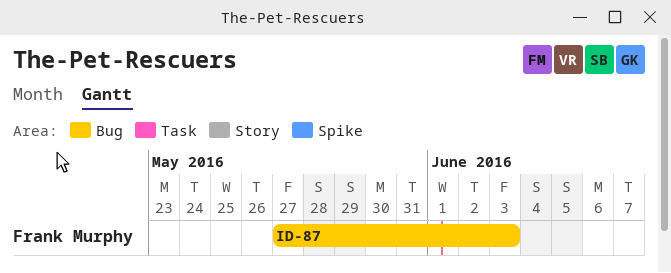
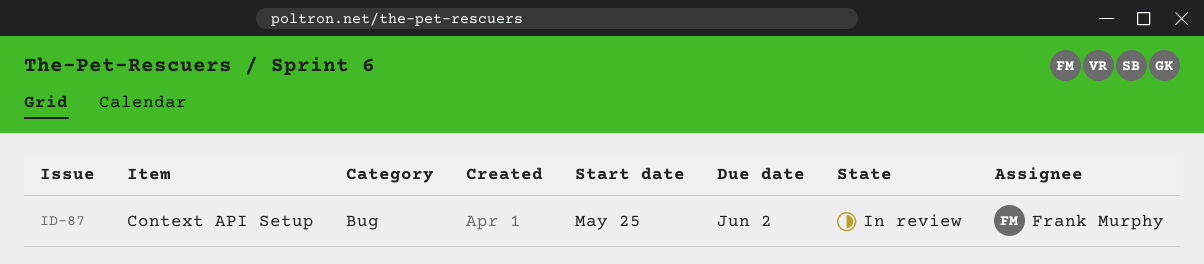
ID-87, start: May 27 -> May 25
ID-87, due: Jun 3 -> Jun 2

